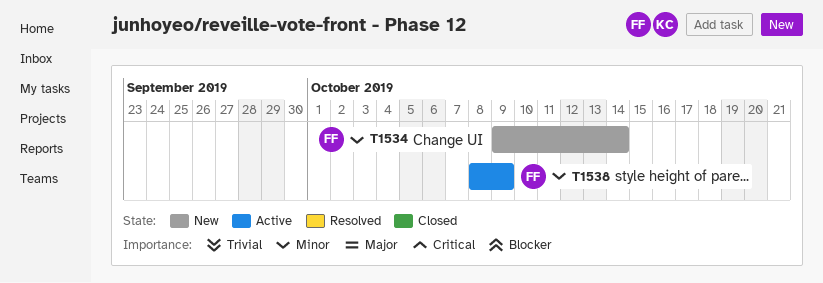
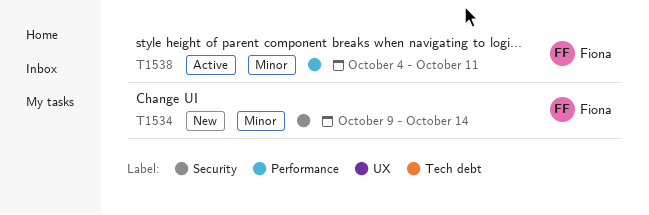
T1538, start: Oct 8 -> Oct 4
T1538, due: Oct 9 -> Oct 11

